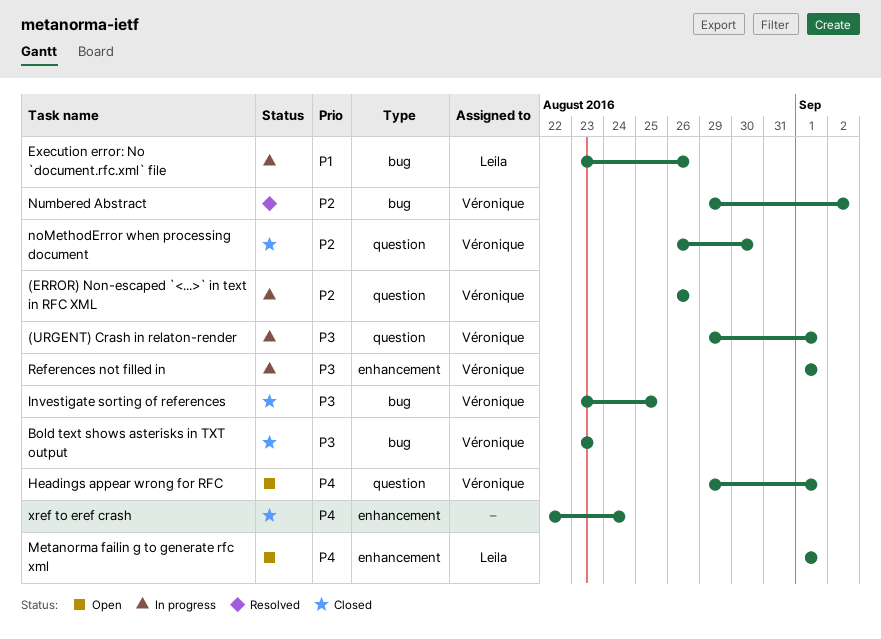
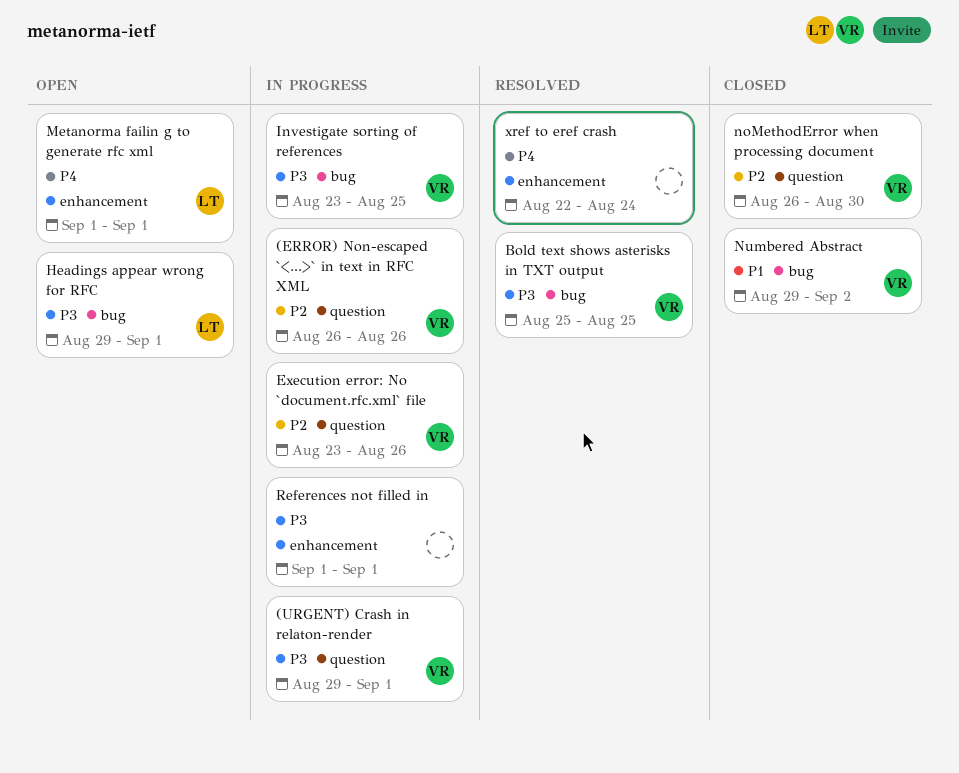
Bold text shows asterisks in TXT output, status: Closed -> Resolved
Bold text shows asterisks in TXT output, start: Aug 23 -> Aug 25
Bold text shows asterisks in TXT output, due: Aug 23 -> Aug 25
Execution error: No `document.rfc.xml` file, owner: Leila -> Véronique
Execution error: No `document.rfc.xml` file, priority: P1 -> P2
Execution error: No `document.rfc.xml` file, label: bug -> question
Headings appear wrong for RFC, owner: Véronique -> Leila
Headings appear wrong for RFC, priority: P4 -> P3
Headings appear wrong for RFC, label: question -> bug
Investigate sorting of references, status: Closed -> In progress
Numbered Abstract, status: Resolved -> Closed
Numbered Abstract, priority: P2 -> P1
References not filled in, owner: Véronique -> none
xref to eref crash, status: Closed -> Resolved

